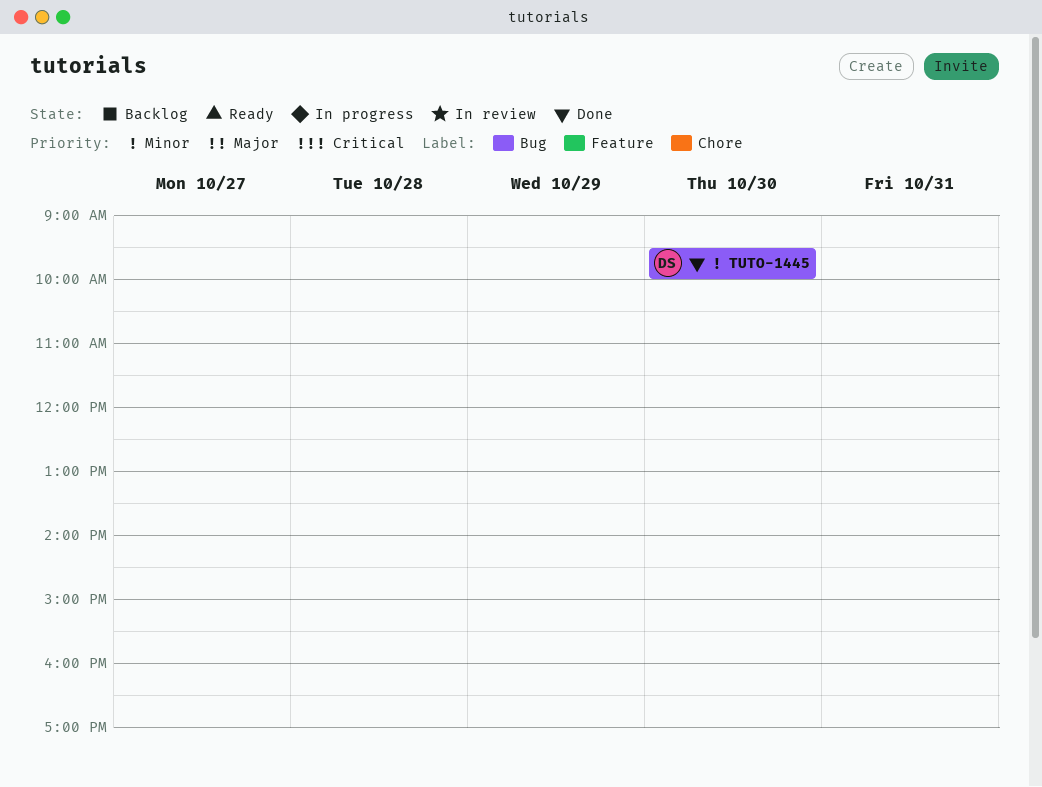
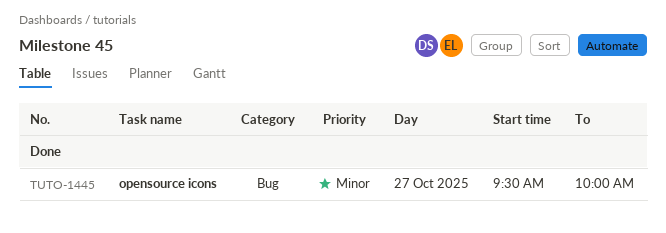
TUTO-1445, day: Oct 30 -> Oct 27

